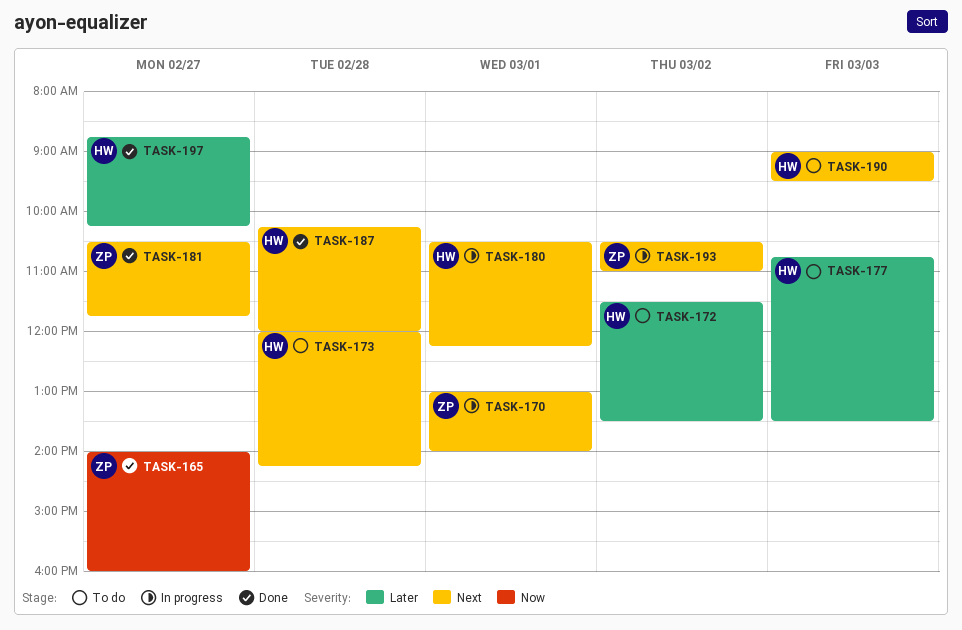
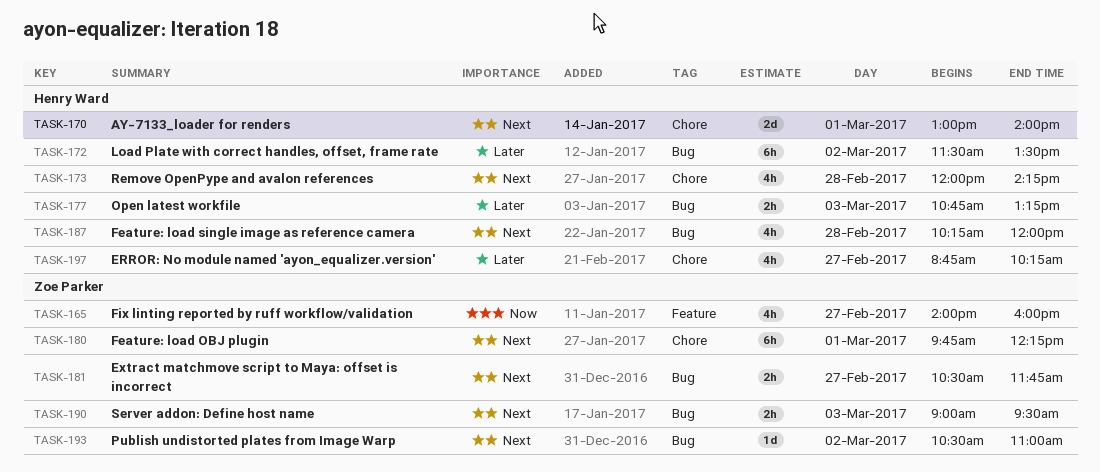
TASK-170, owner: Zoe Parker -> Henry Ward
TASK-177, ends: 13:30 -> 13:15
TASK-180, owner: Henry Ward -> Zoe Parker
TASK-180, begins: 10:30 -> 09:45
TASK-190, owner: Henry Ward -> Zoe Parker

